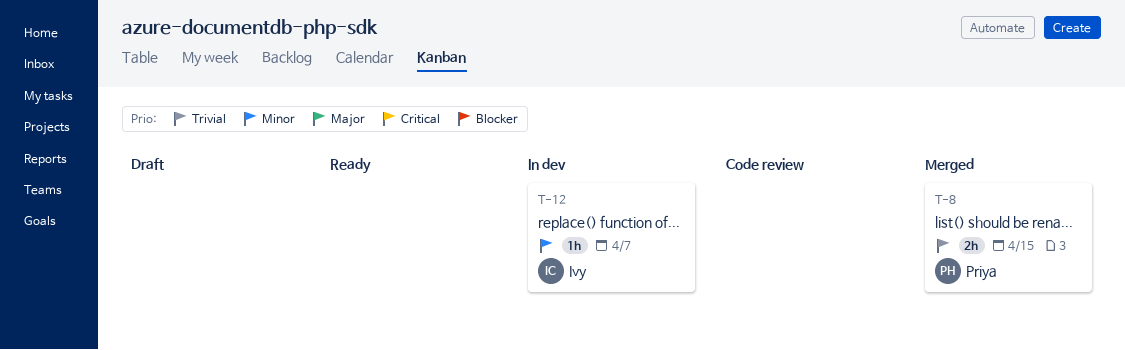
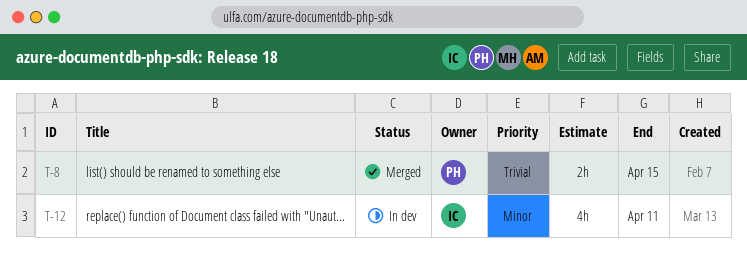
T-12, estimate: 1h -> 4h
T-12, due: Apr 7 -> Apr 11

